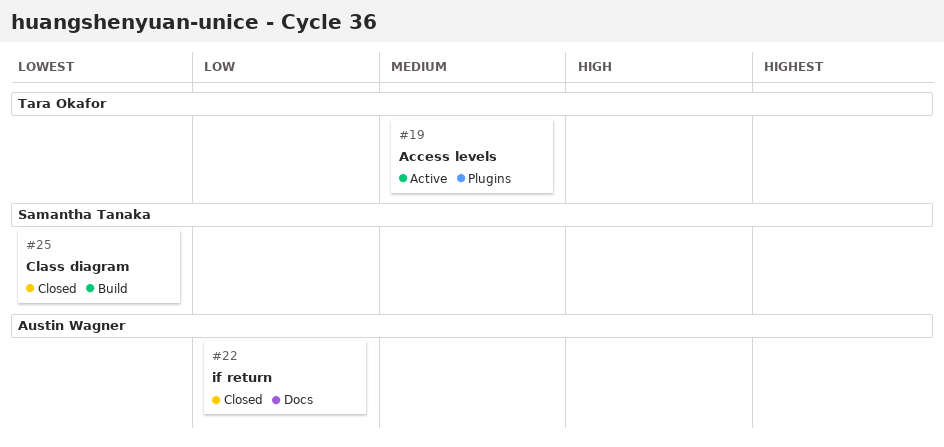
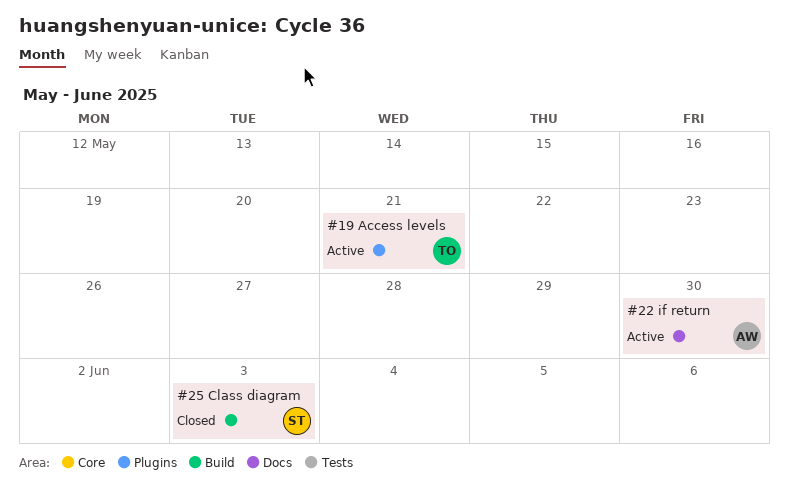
#22, status: Closed -> Active

